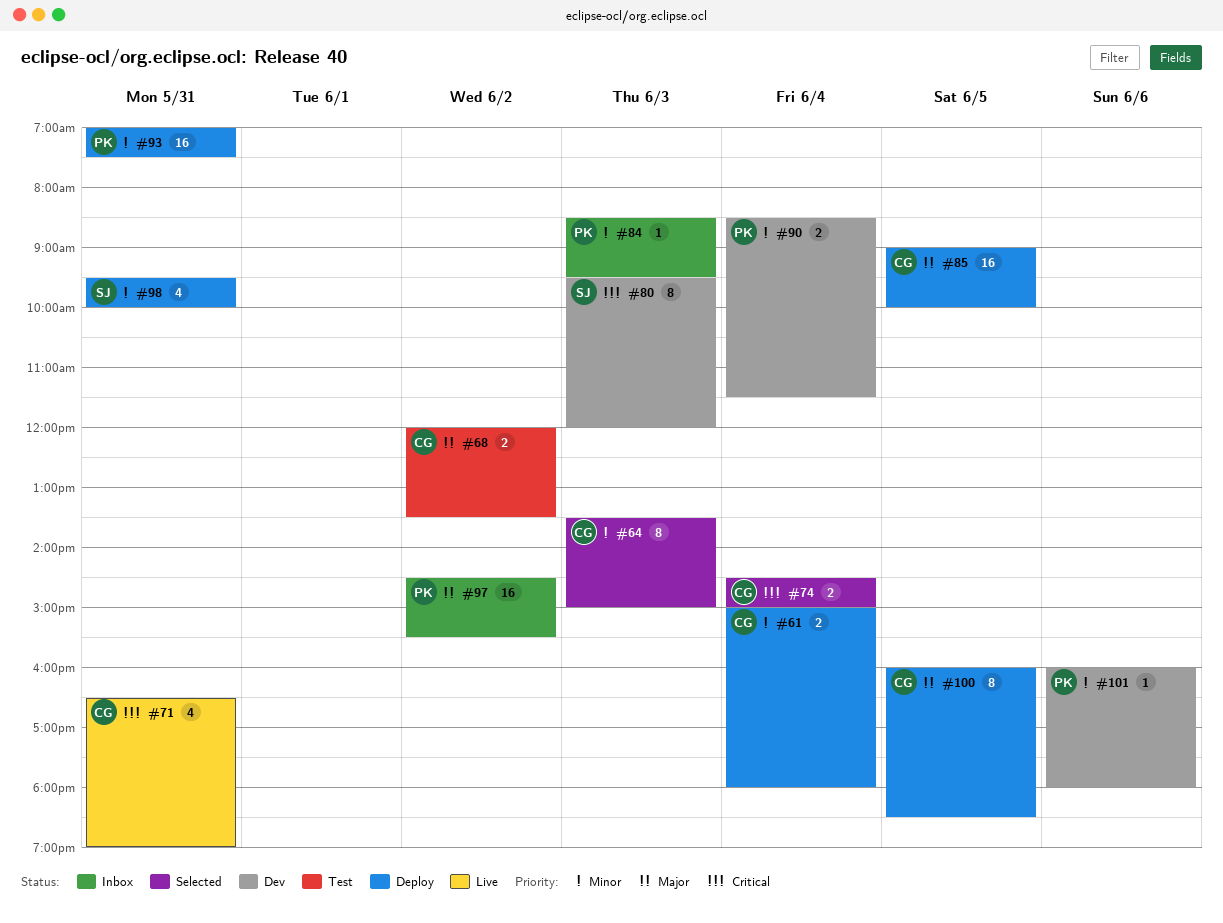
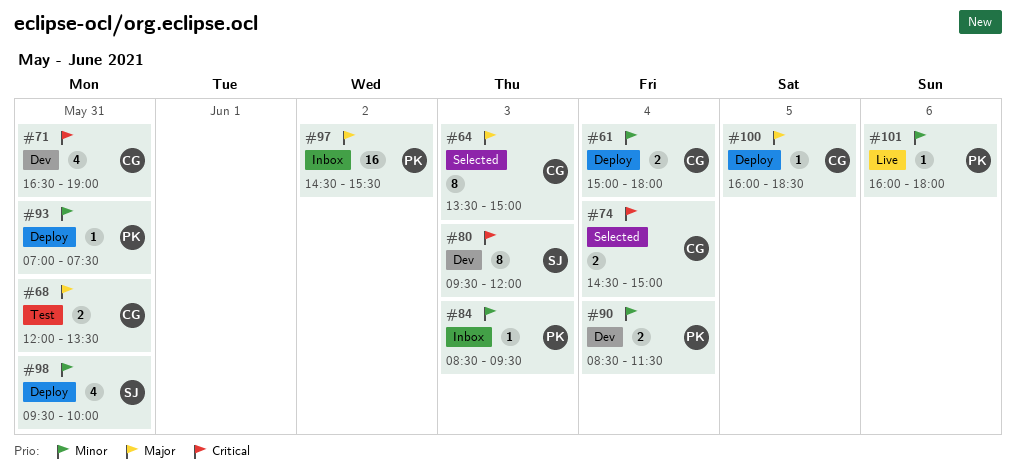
#64, priority: Minor -> Major
#68, day: Jun 2 -> May 31
#71, status: Live -> Dev
#85: present -> none
#93, estimate: 16 -> 1
#100, estimate: 8 -> 1
#101, status: Dev -> Live

